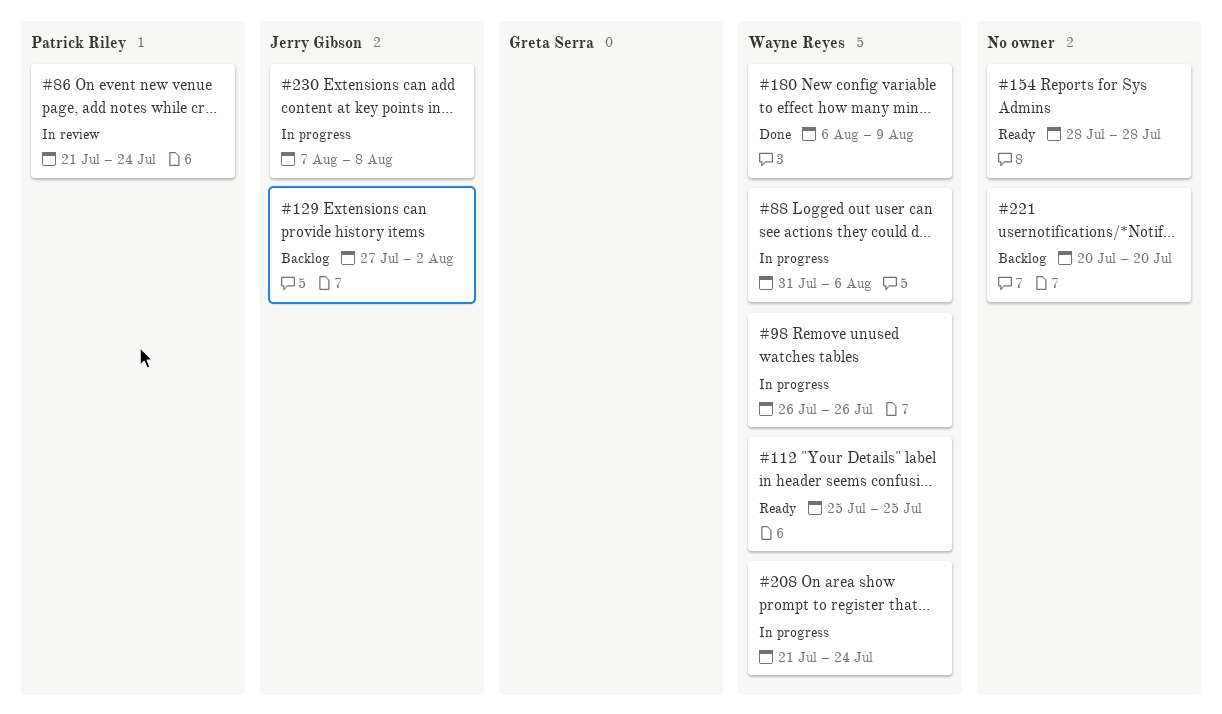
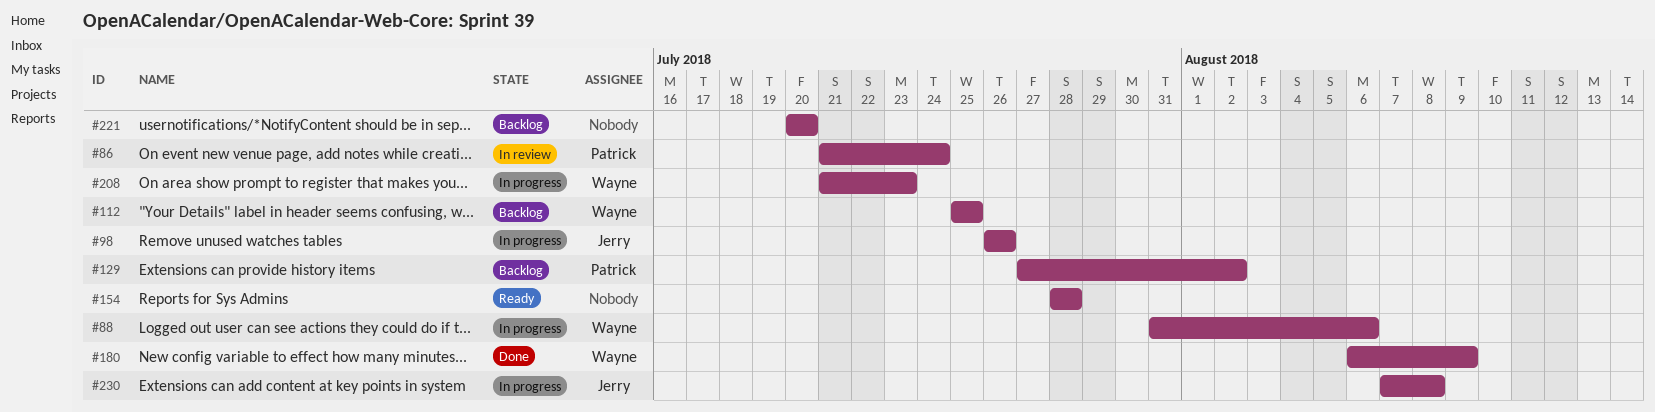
#98, owner: Wayne Reyes -> Jerry Gibson
#112, status: Ready -> Backlog
#129, owner: Jerry Gibson -> Patrick Riley
#208, due: Jul 24 -> Jul 23

